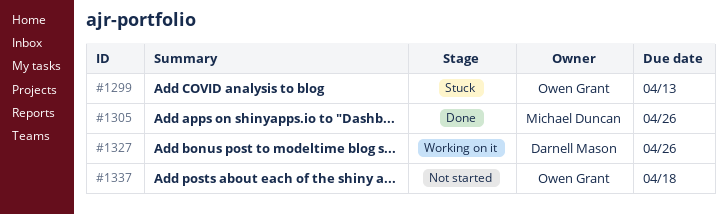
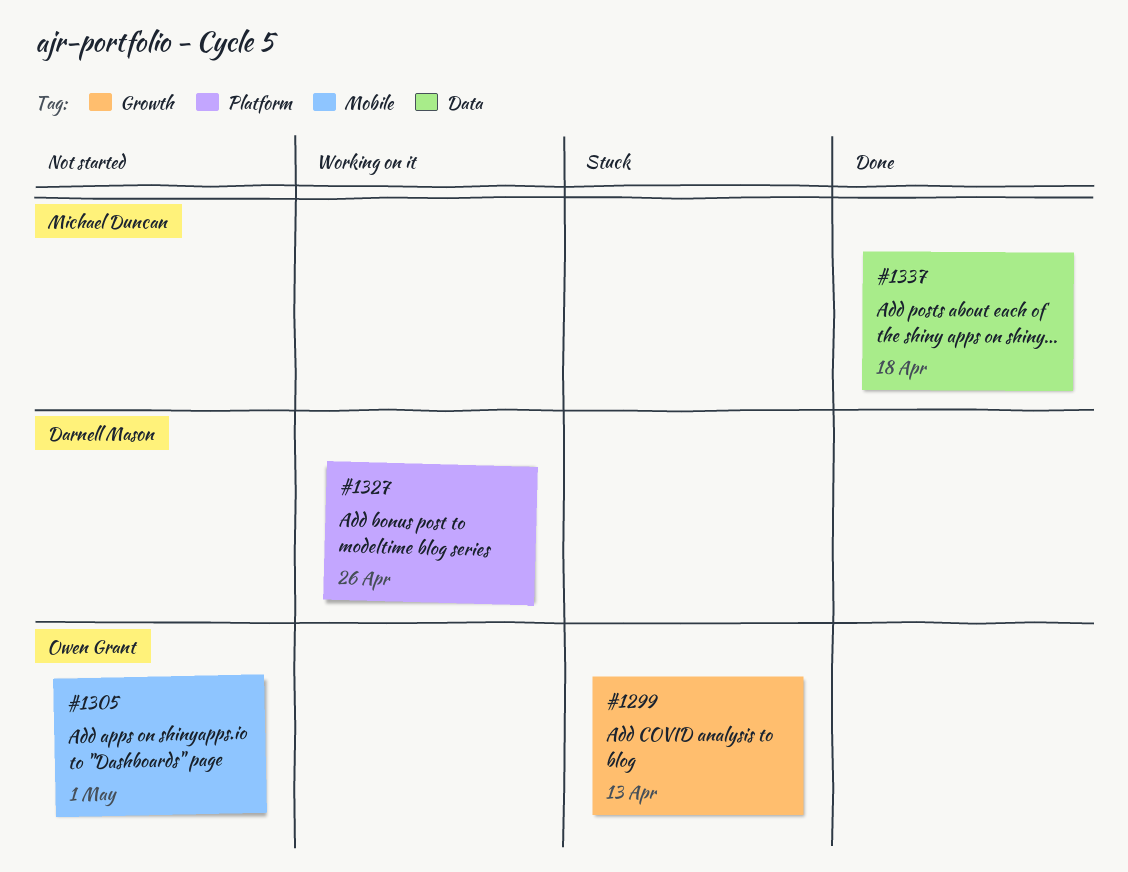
#1305, status: Done -> Not started
#1305, owner: Michael Duncan -> Owen Grant
#1305, due: Apr 26 -> May 1
#1337, status: Not started -> Done
#1337, owner: Owen Grant -> Michael Duncan

